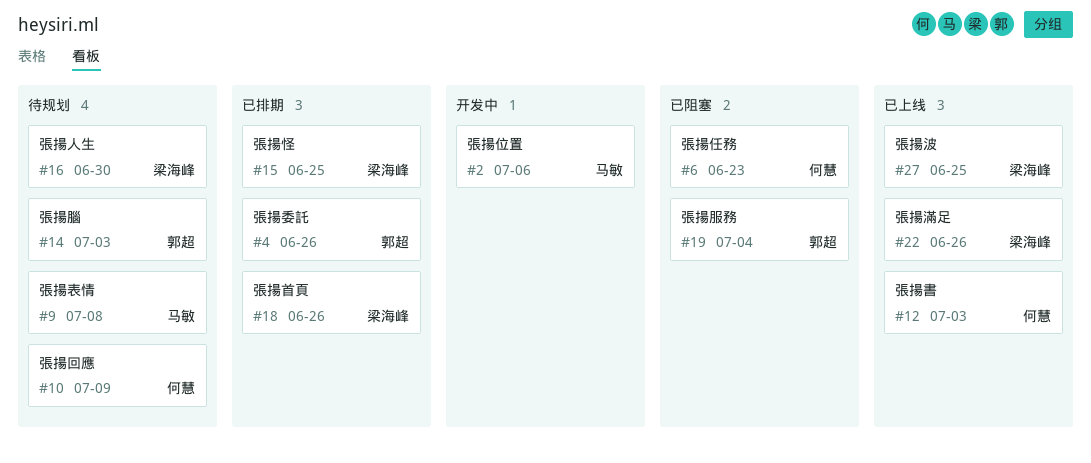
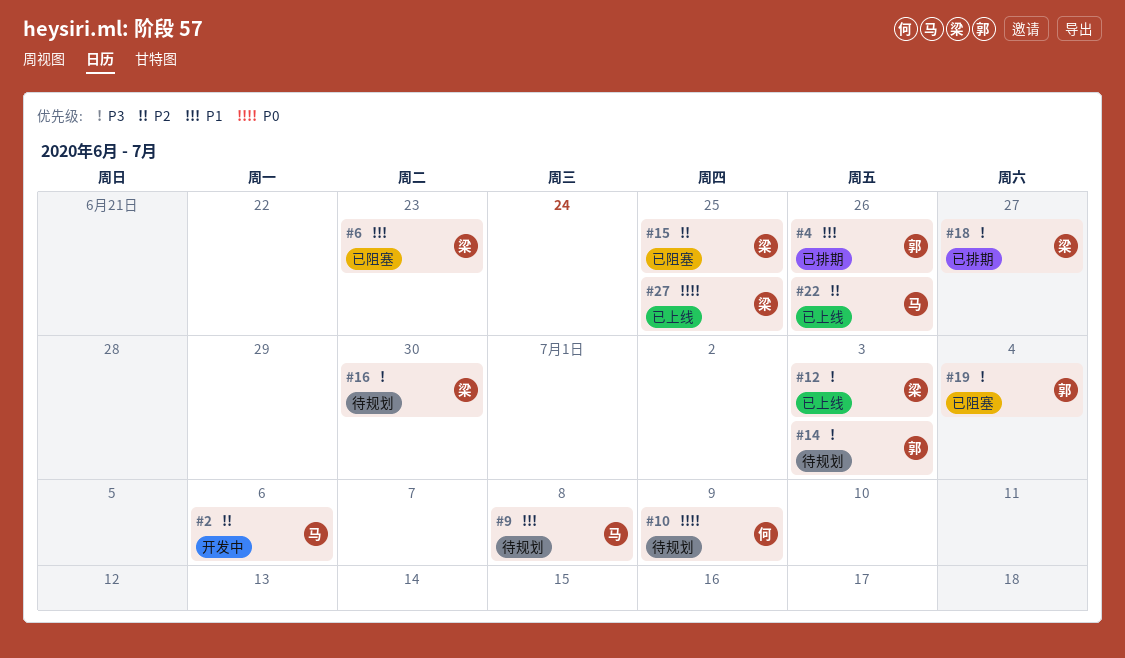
#6, owner: 何慧 -> 梁海峰
#12, owner: 何慧 -> 梁海峰
#15, status: 已排期 -> 已阻塞
#18, due: Jun 26 -> Jun 27
#22, owner: 梁海峰 -> 马敏

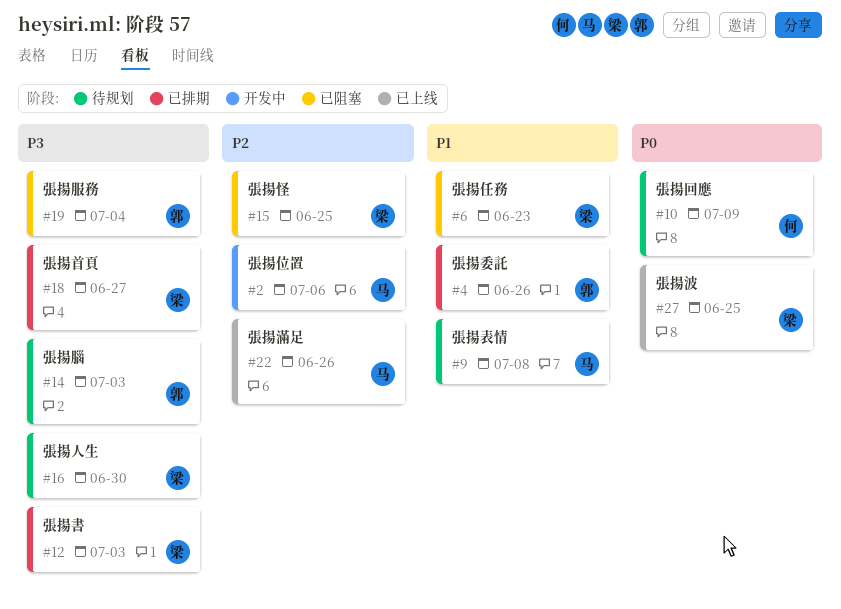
#12, status: 已上线 -> 已排期

